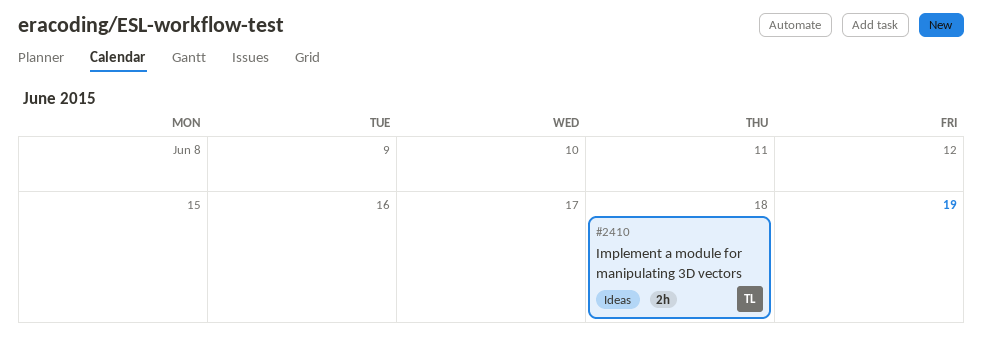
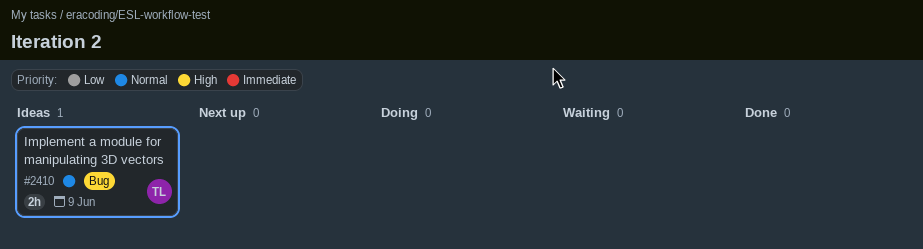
#2410, due: Jun 18 -> Jun 9

